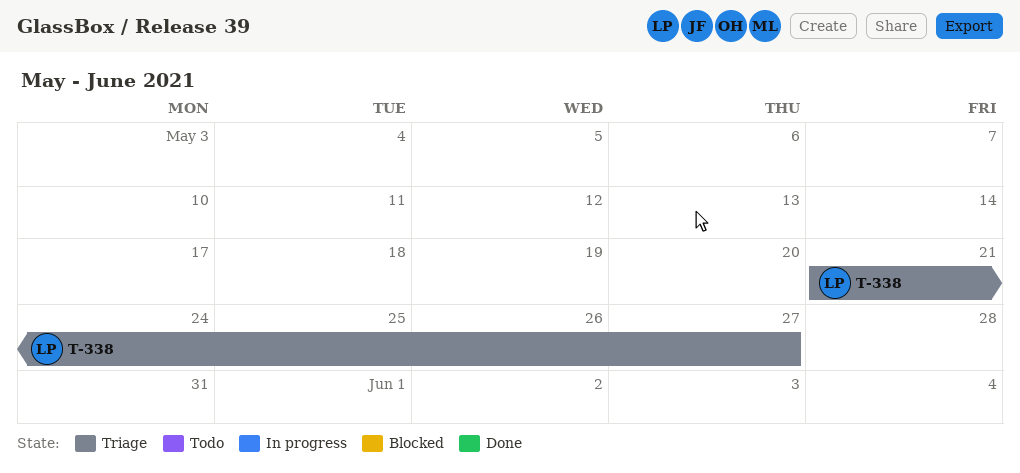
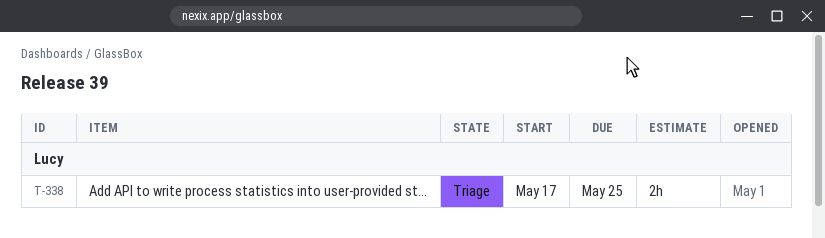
T-338, start: May 21 -> May 17
T-338, due: May 27 -> May 25

